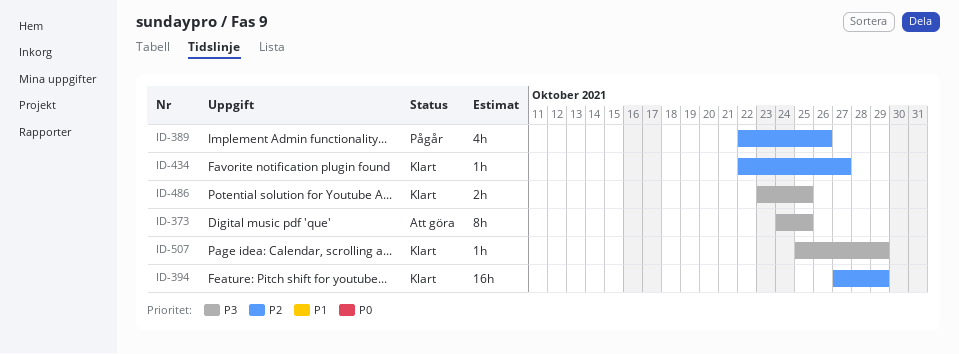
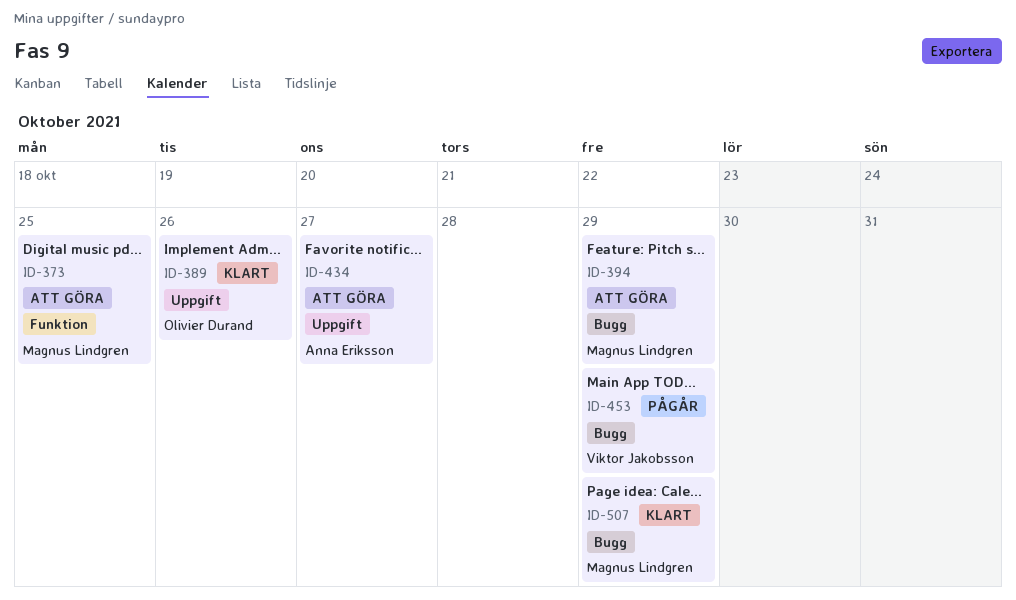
ID-389, status: Pågår -> Klart
ID-394, status: Klart -> Att göra
ID-434, status: Klart -> Att göra
ID-453: none -> present
ID-486: present -> none

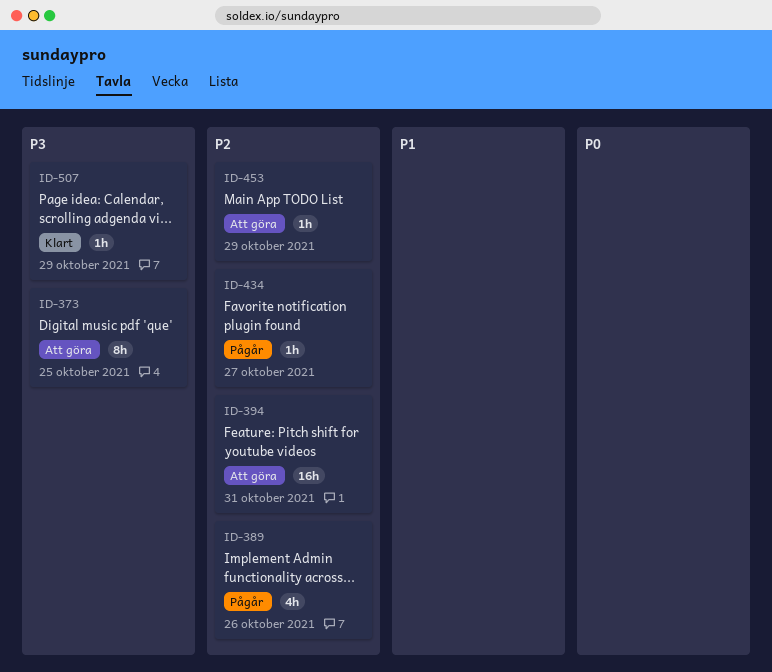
ID-389, status: Klart -> Pågår
ID-394, due: Oct 29 -> Oct 31
ID-434, status: Att göra -> Pågår
ID-453, status: Pågår -> Att göra

